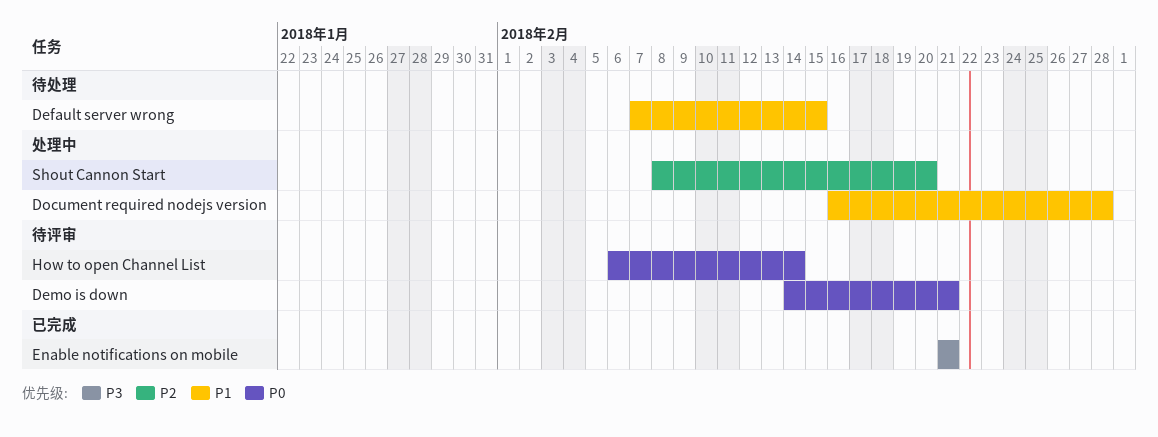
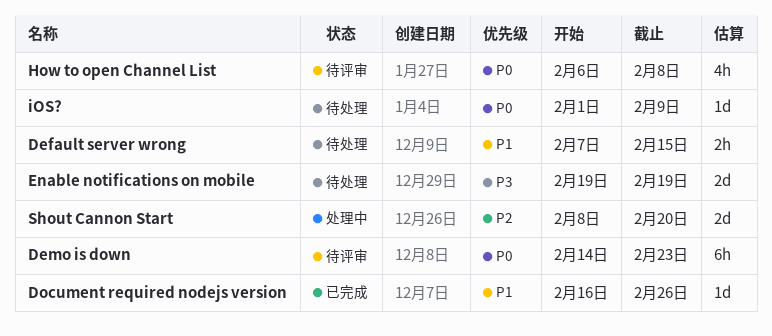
Demo is down, due: Feb 21 -> Feb 23
Document required nodejs version, status: 处理中 -> 已完成
Document required nodejs version, due: Feb 28 -> Feb 26
Enable notifications on mobile, status: 已完成 -> 待处理
Enable notifications on mobile, start: Feb 21 -> Feb 19
Enable notifications on mobile, due: Feb 21 -> Feb 19
How to open Channel List, due: Feb 14 -> Feb 8
iOS?: none -> present

